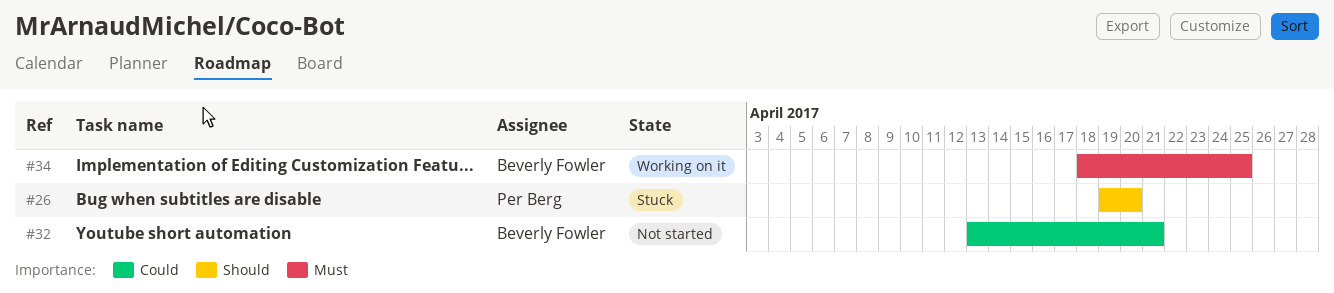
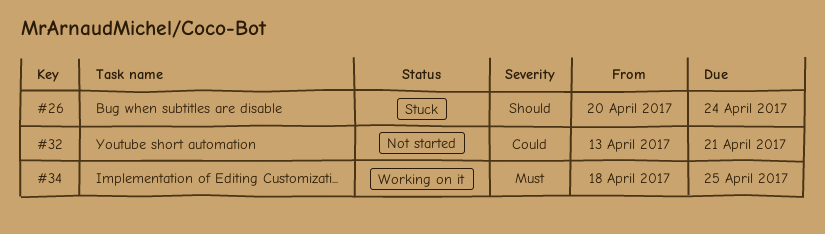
#26, start: Apr 19 -> Apr 20
#26, due: Apr 20 -> Apr 24

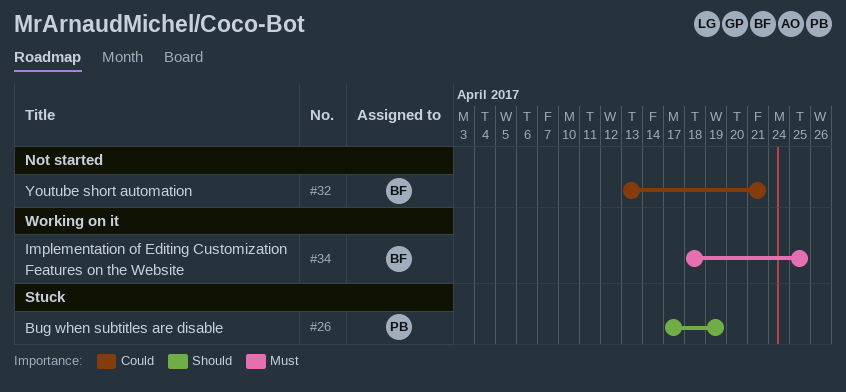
#26, start: Apr 20 -> Apr 17
#26, due: Apr 24 -> Apr 19

